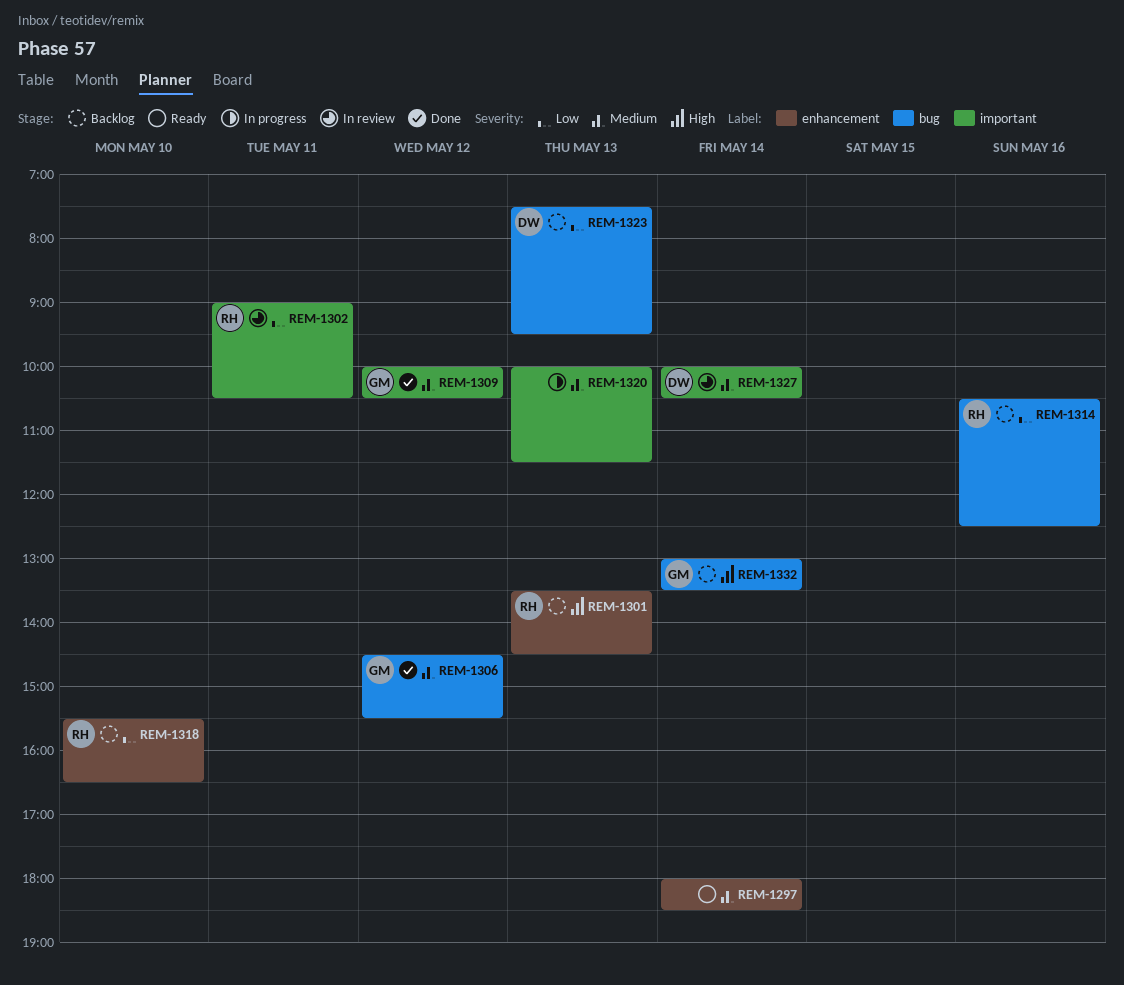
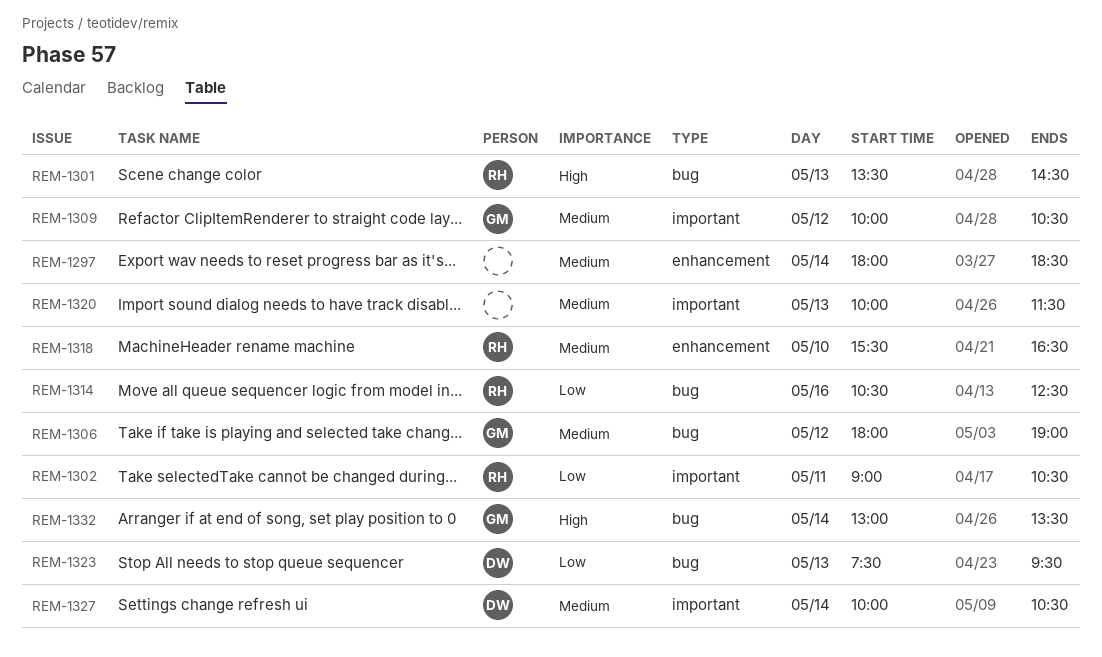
REM-1301, label: enhancement -> bug
REM-1306, begins: 14:30 -> 18:00
REM-1306, ends: 15:30 -> 19:00
REM-1318, priority: Low -> Medium

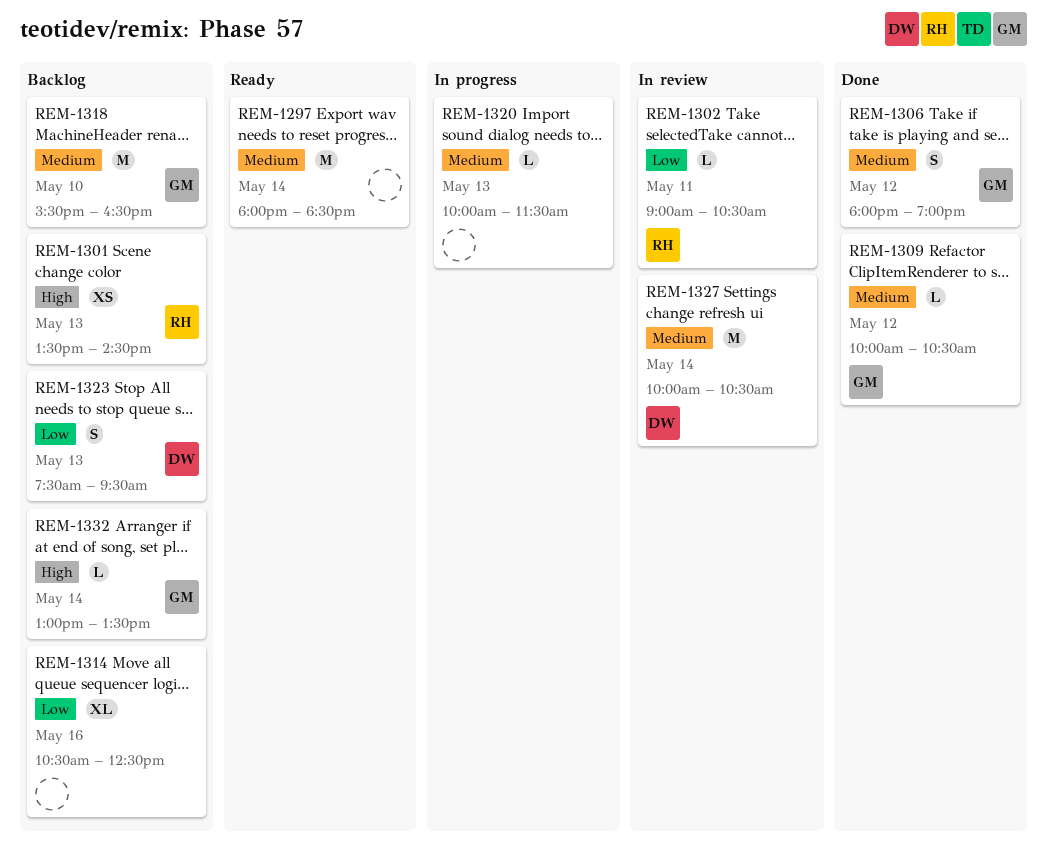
REM-1314, owner: RH -> none
REM-1318, owner: RH -> GM

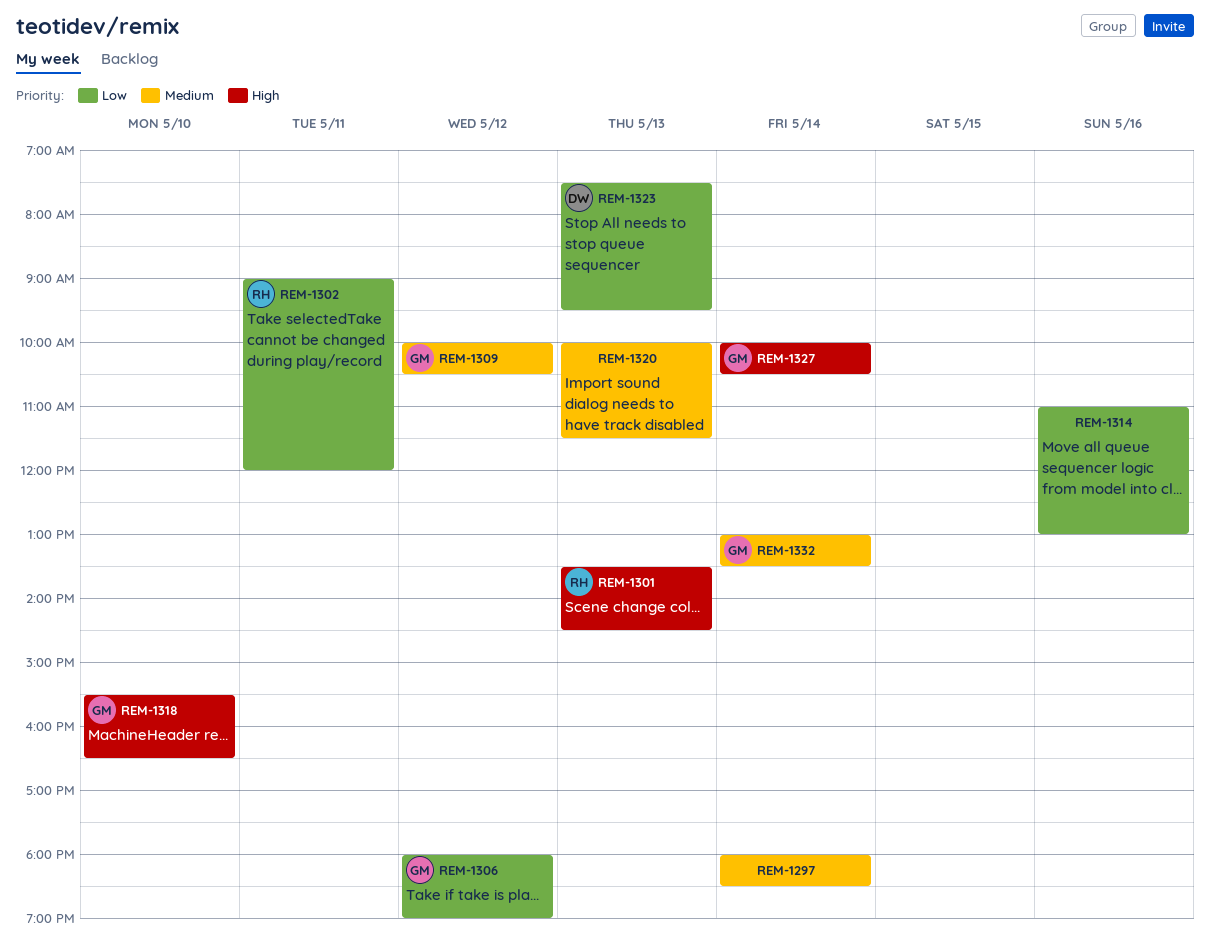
REM-1302, ends: 10:30 -> 12:00
REM-1306, priority: Medium -> Low
REM-1314, begins: 10:30 -> 11:00
REM-1314, ends: 12:30 -> 13:00
REM-1318, priority: Medium -> High
REM-1327, owner: DW -> GM
REM-1327, priority: Medium -> High
REM-1332, priority: High -> Medium

